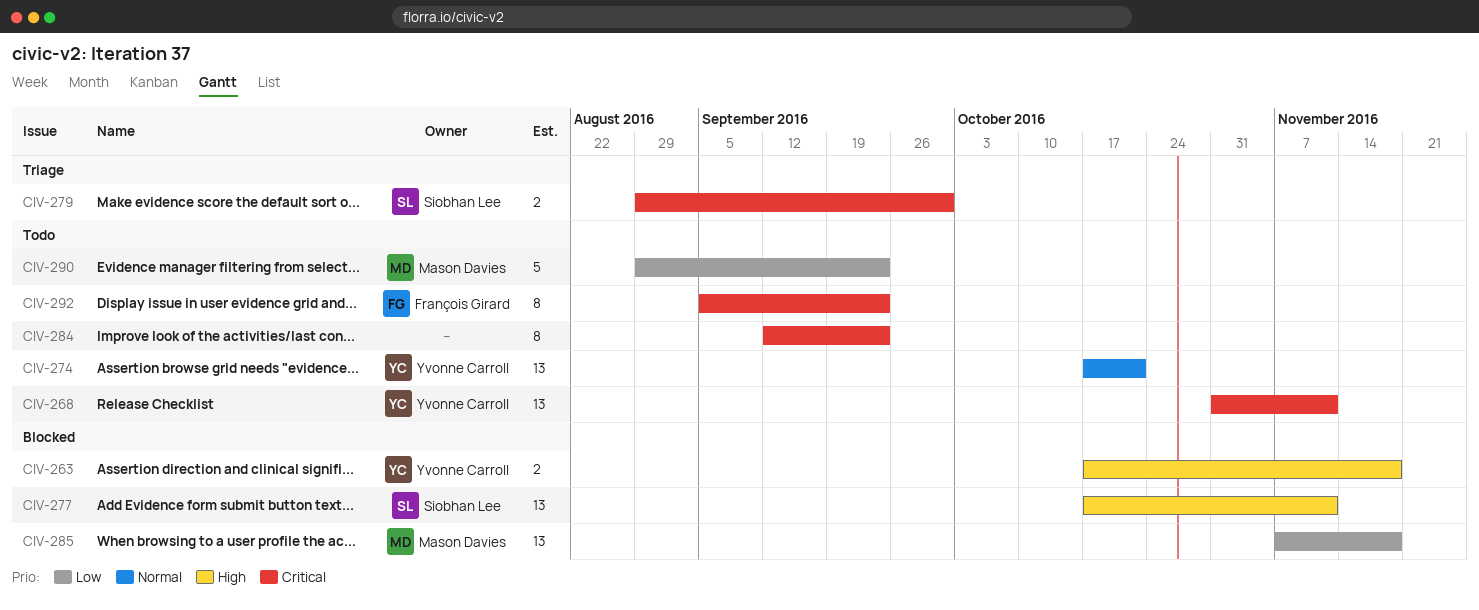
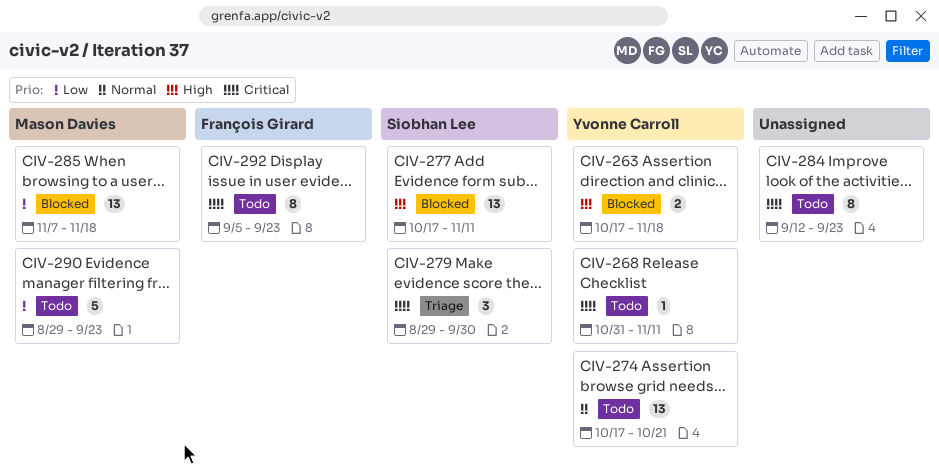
CIV-268, estimate: 13 -> 1
CIV-279, estimate: 2 -> 3

